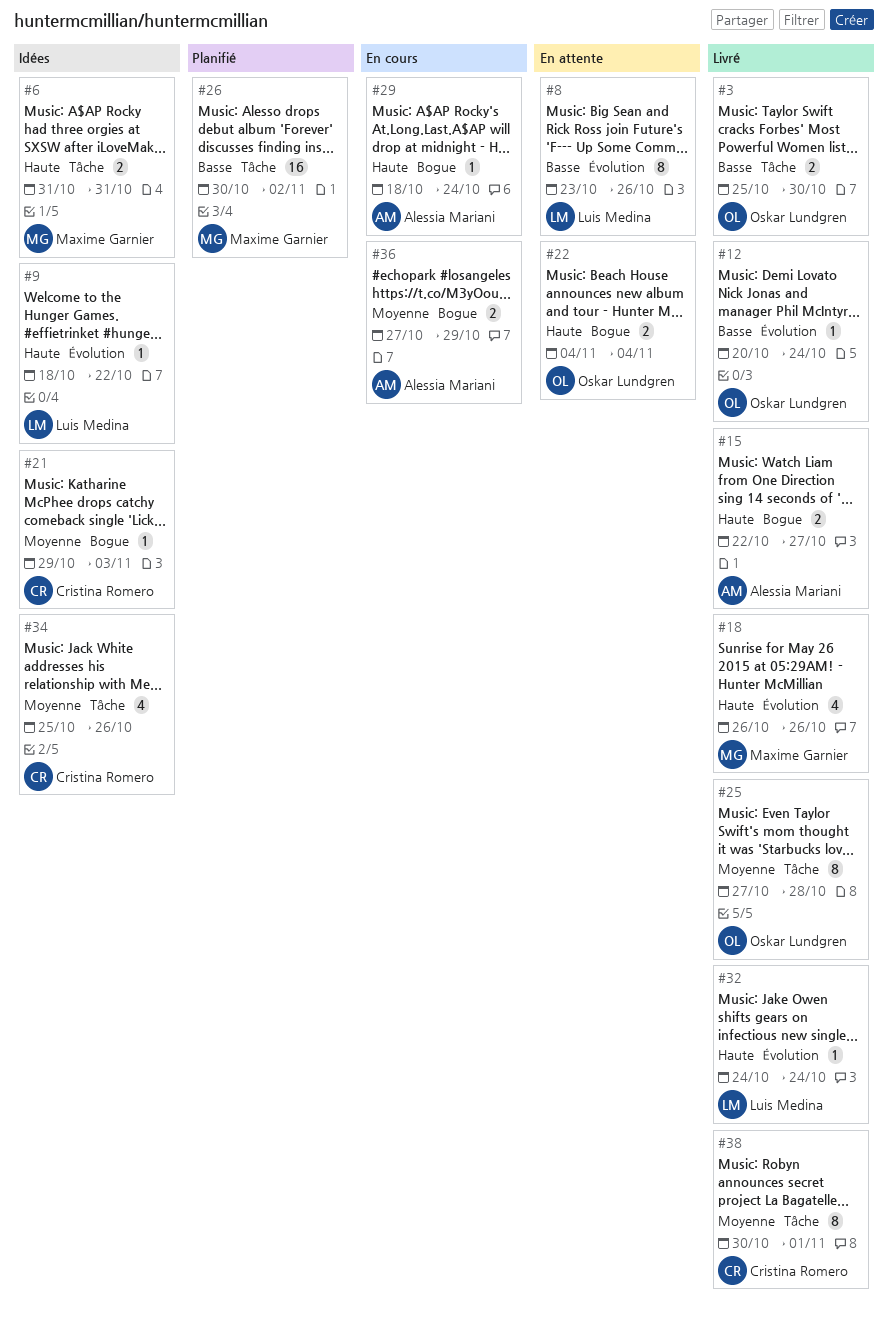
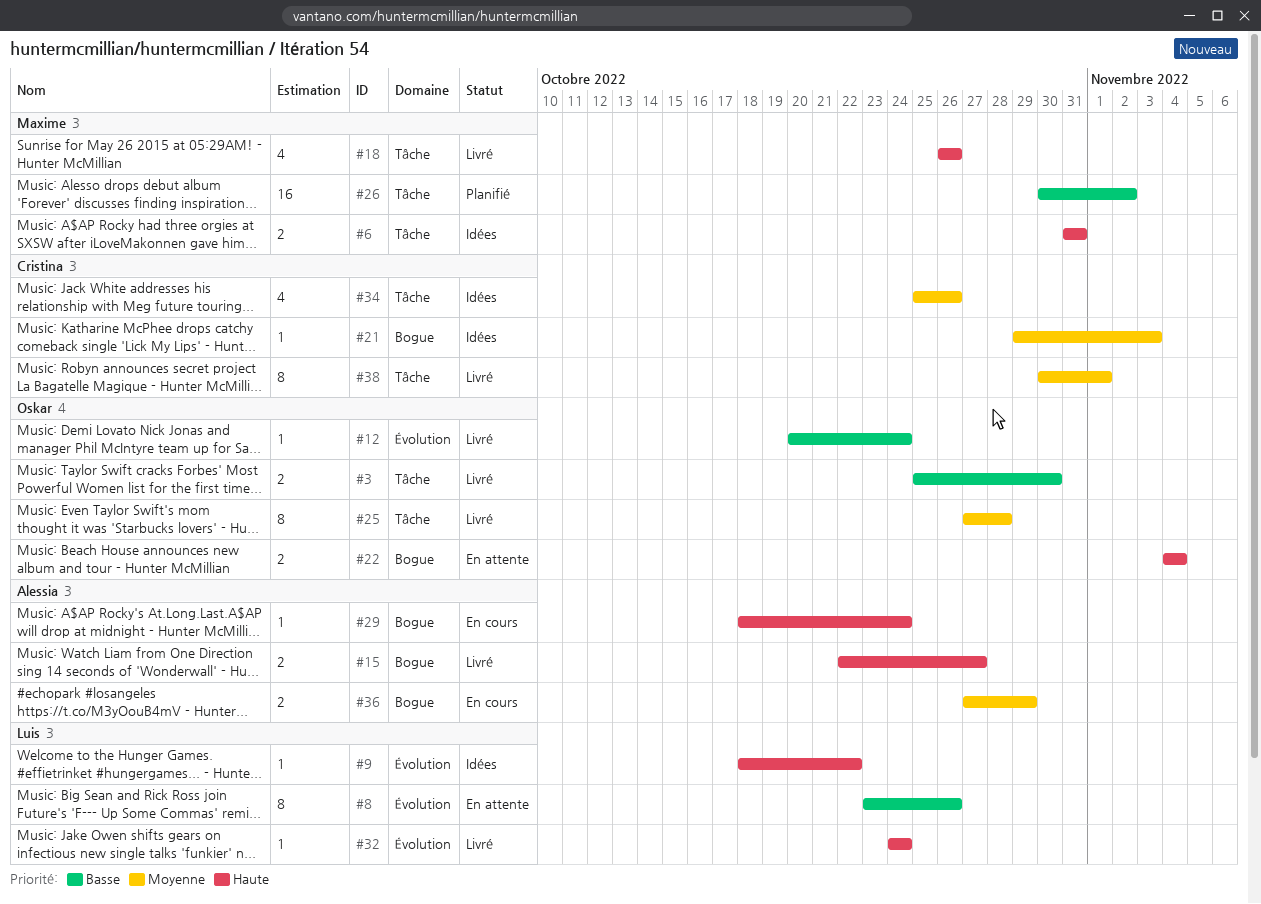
#18, label: Évolution -> Tâche

